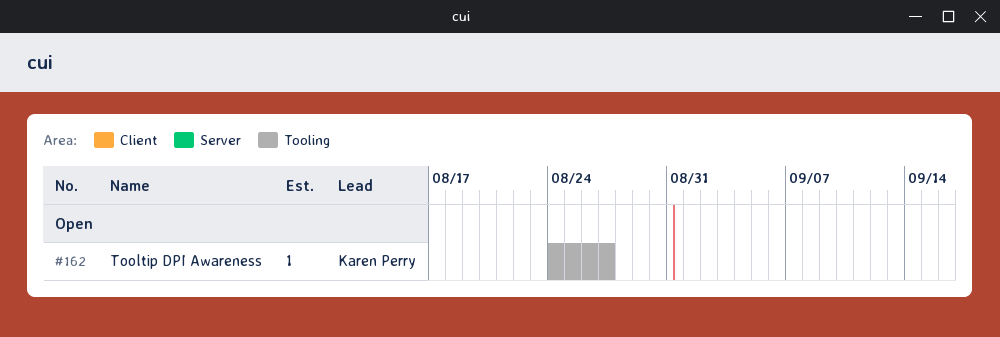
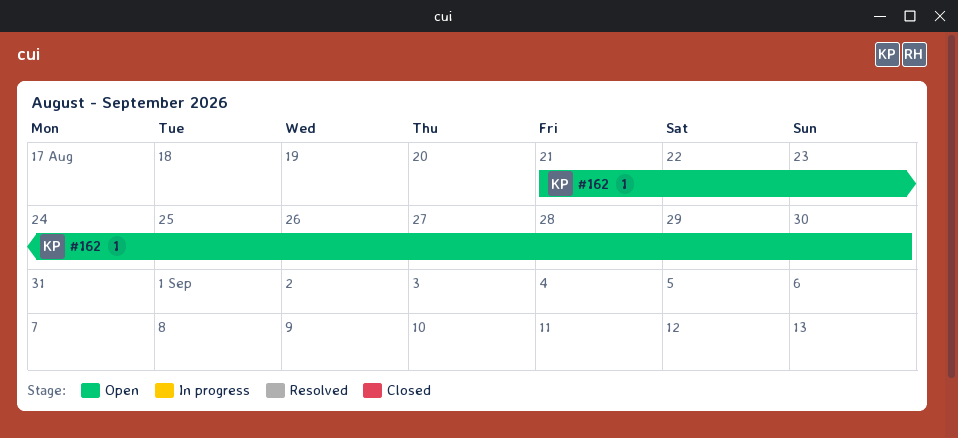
#162, start: Aug 24 -> Aug 21
#162, due: Aug 27 -> Aug 30

